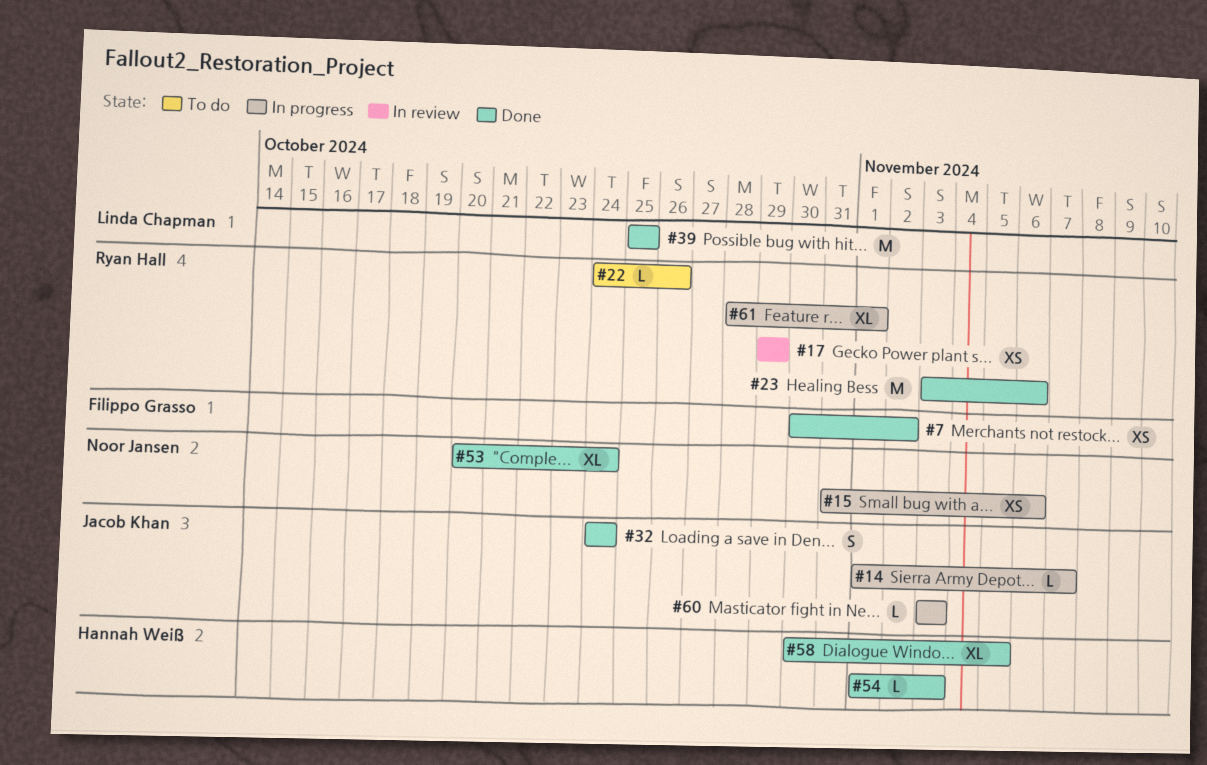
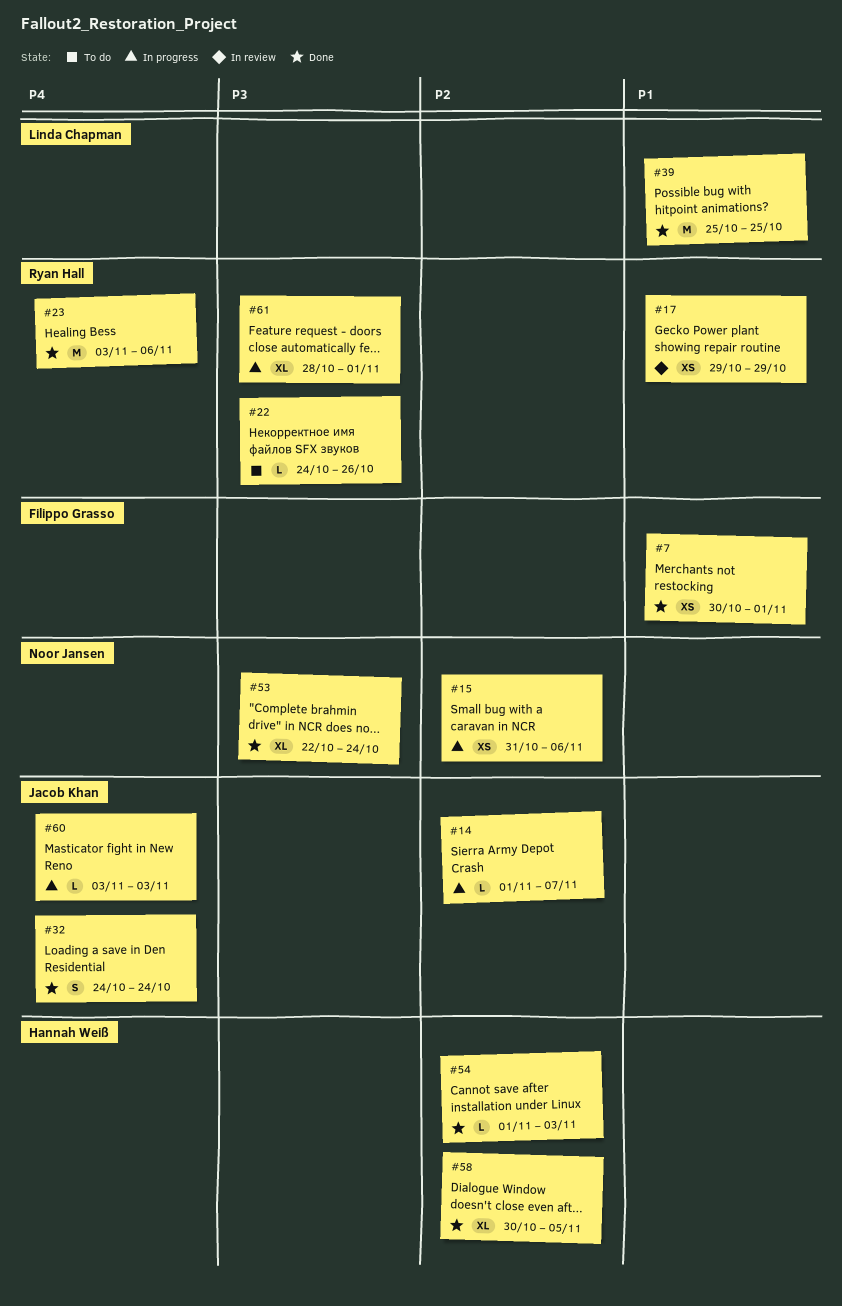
#7, due: Nov 2 -> Nov 1
#53, start: Oct 20 -> Oct 22

